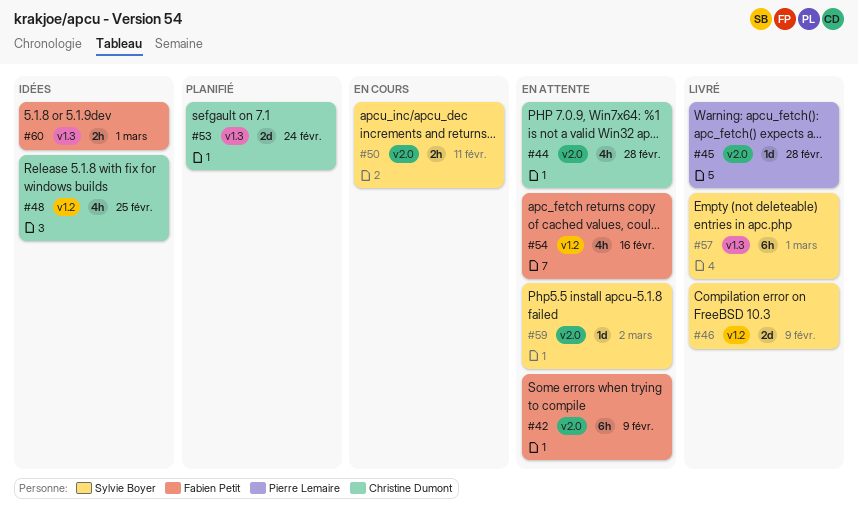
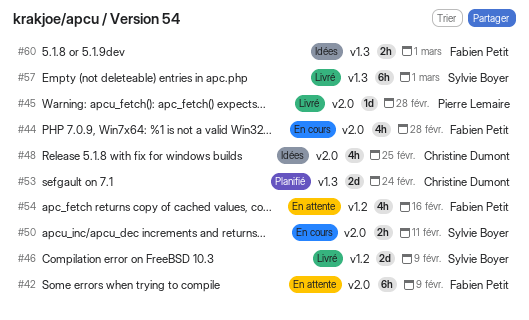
#44, status: En attente -> En cours
#44, owner: Christine Dumont -> Fabien Petit
#48, label: v1.2 -> v2.0
#59: present -> none

